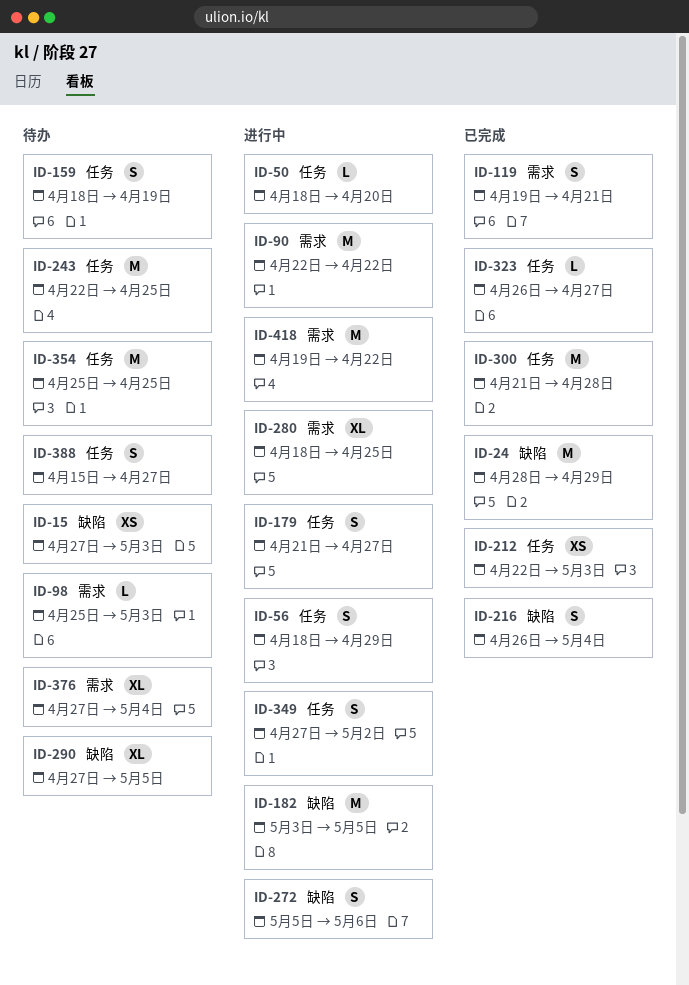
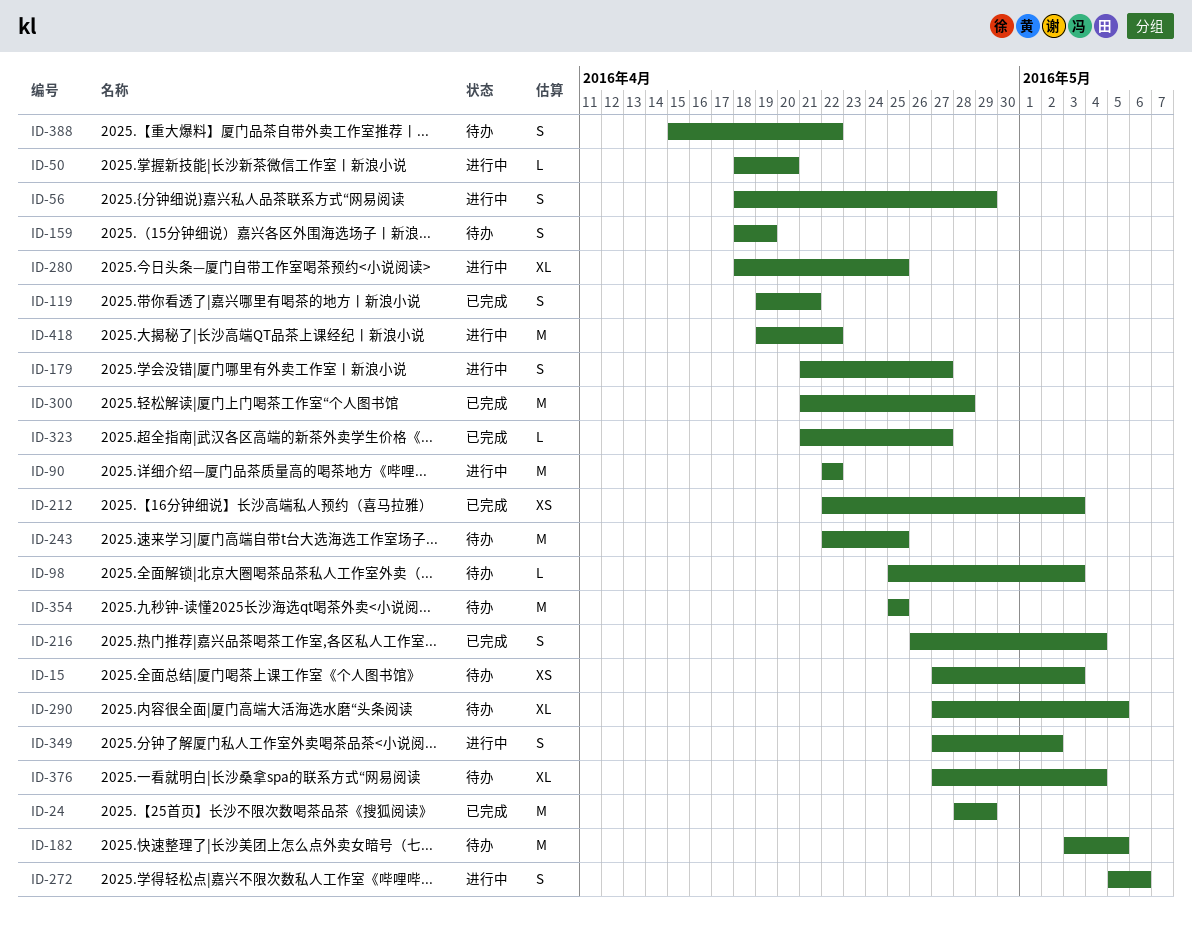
ID-182, status: 进行中 -> 待办
ID-323, start: Apr 26 -> Apr 21
ID-388, due: Apr 27 -> Apr 22

